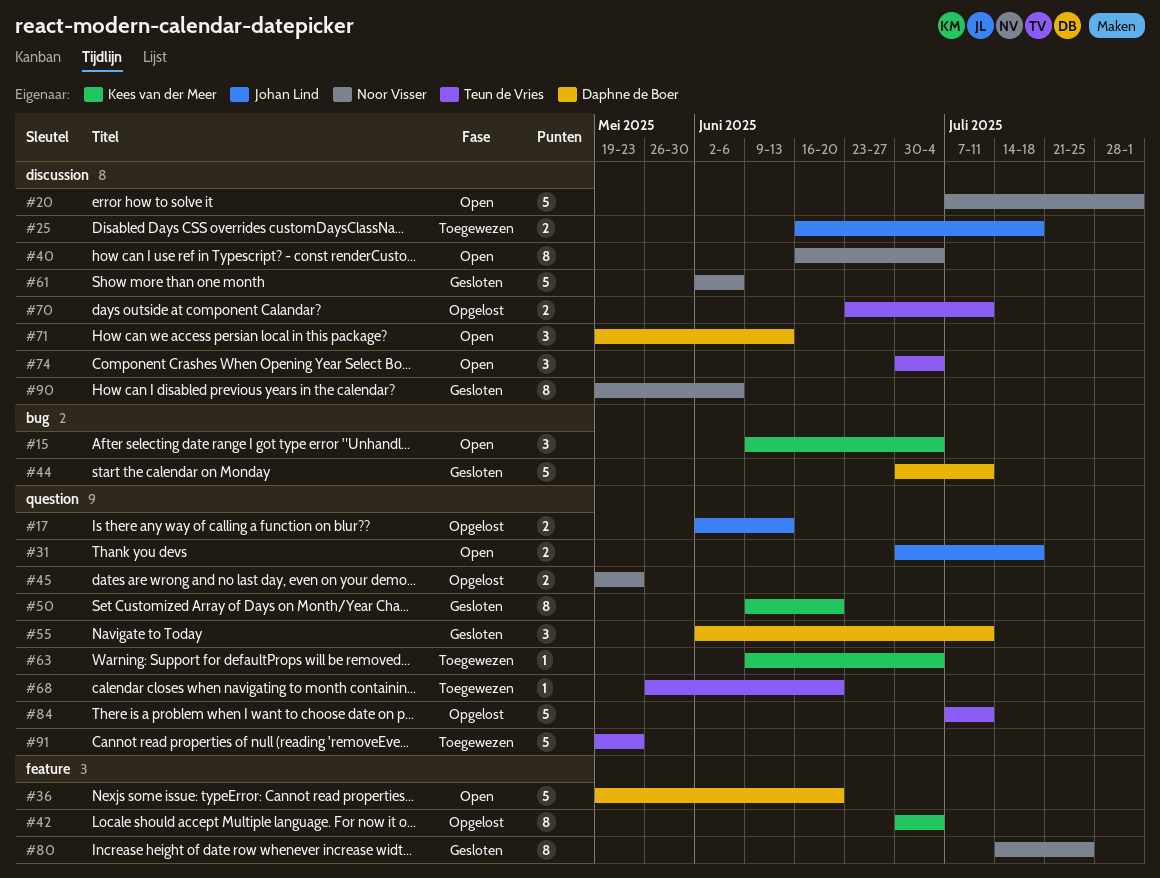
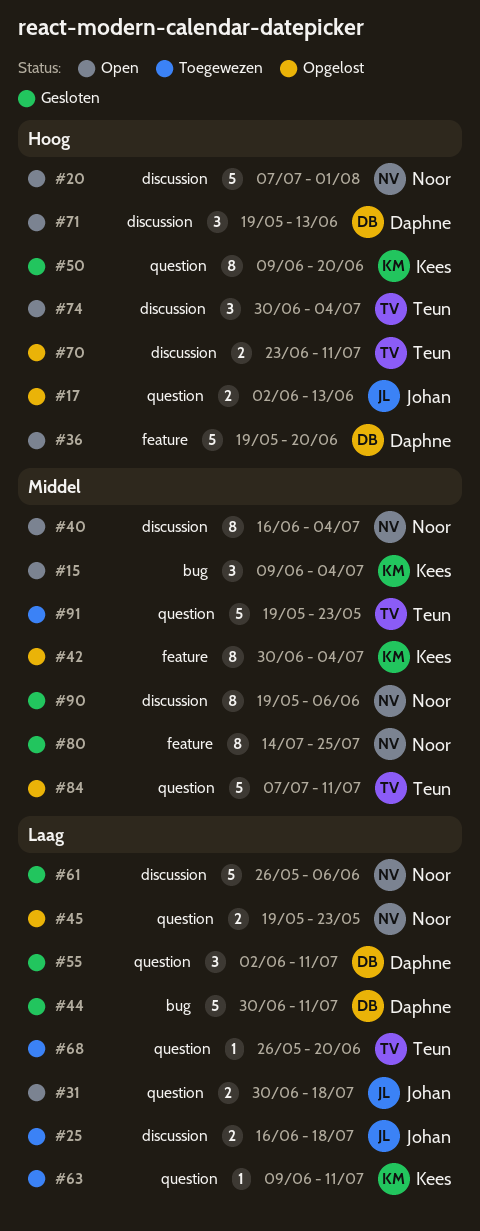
#61, start: Jun 2 -> May 26
#63, due: Jul 4 -> Jul 11

